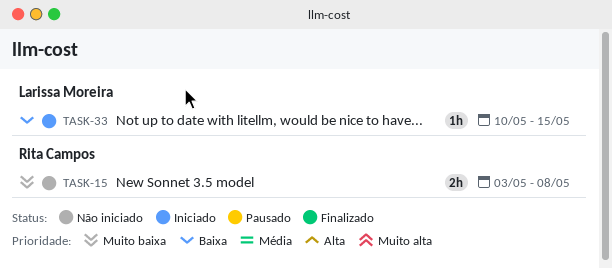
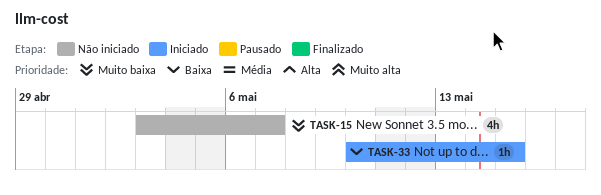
TASK-15, estimate: 2h -> 4h
TASK-15, due: May 8 -> May 7

